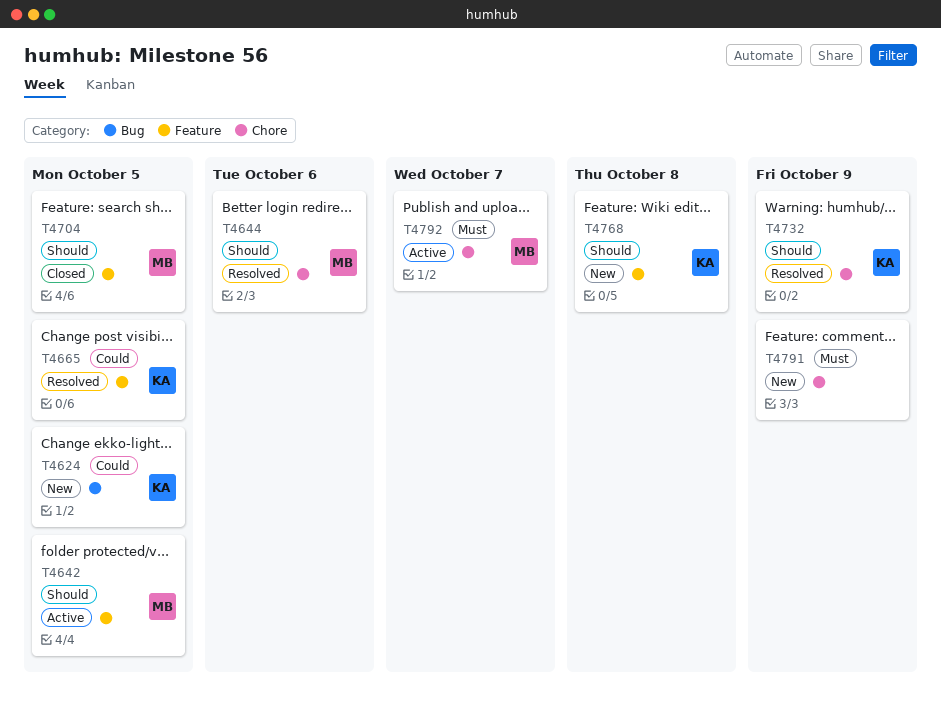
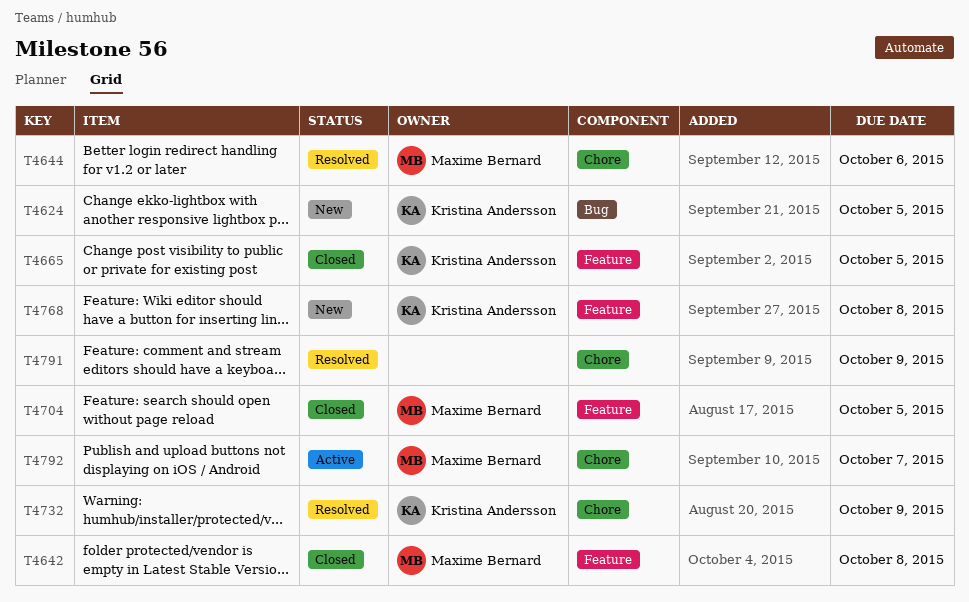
T4642, status: Active -> Closed
T4642, due: Oct 5 -> Oct 8
T4665, status: Resolved -> Closed
T4791, status: New -> Resolved

